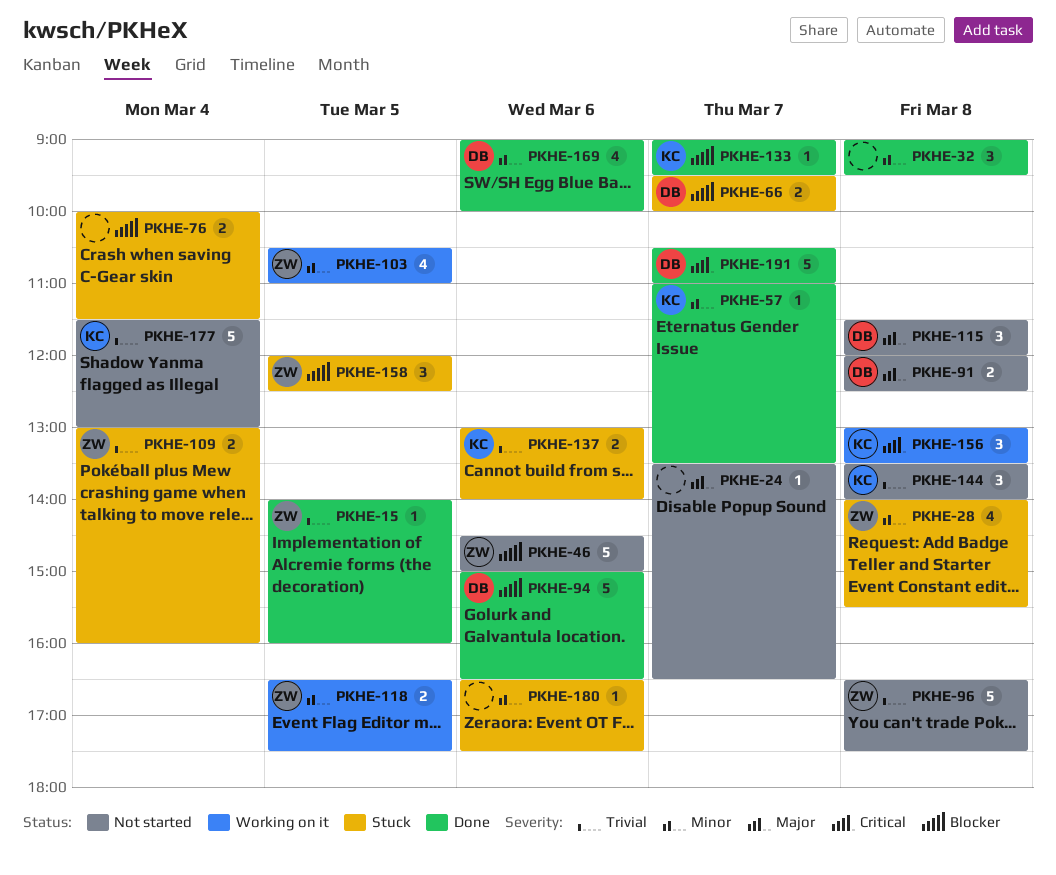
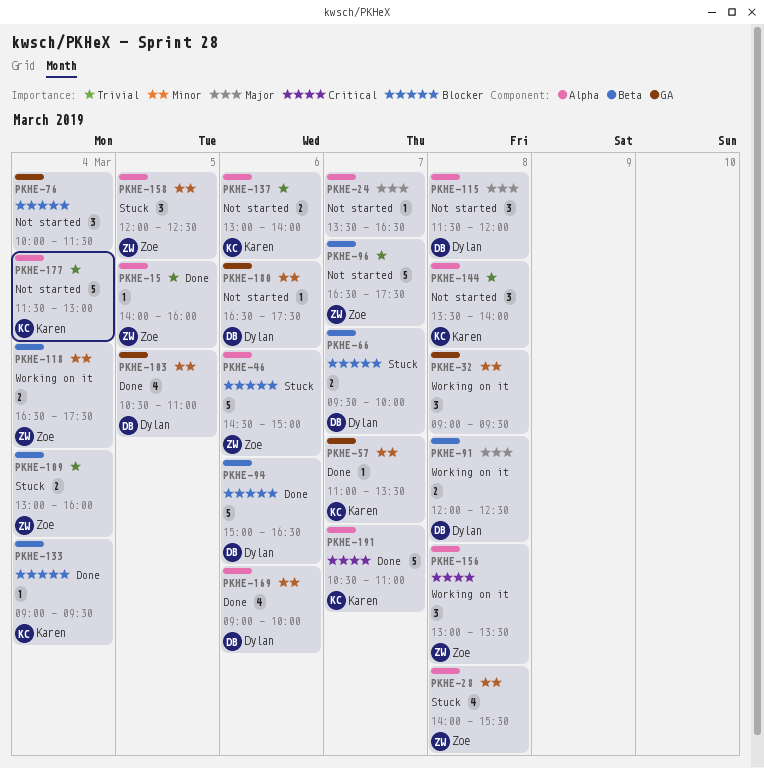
PKHE-32, status: Done -> Working on it
PKHE-46, status: Not started -> Stuck
PKHE-76, status: Stuck -> Not started
PKHE-76, estimate: 2 -> 3
PKHE-91, status: Not started -> Working on it
PKHE-96, day: Mar 8 -> Mar 7
PKHE-103, status: Working on it -> Done
PKHE-103, owner: Zoe -> Dylan
PKHE-118, day: Mar 5 -> Mar 4
PKHE-133, day: Mar 7 -> Mar 4
PKHE-137, status: Stuck -> Not started
PKHE-156, owner: Karen -> Zoe
PKHE-158, priority: Blocker -> Minor
PKHE-180, status: Stuck -> Not started
PKHE-180, owner: none -> Dylan
PKHE-191, owner: Dylan -> Karen

